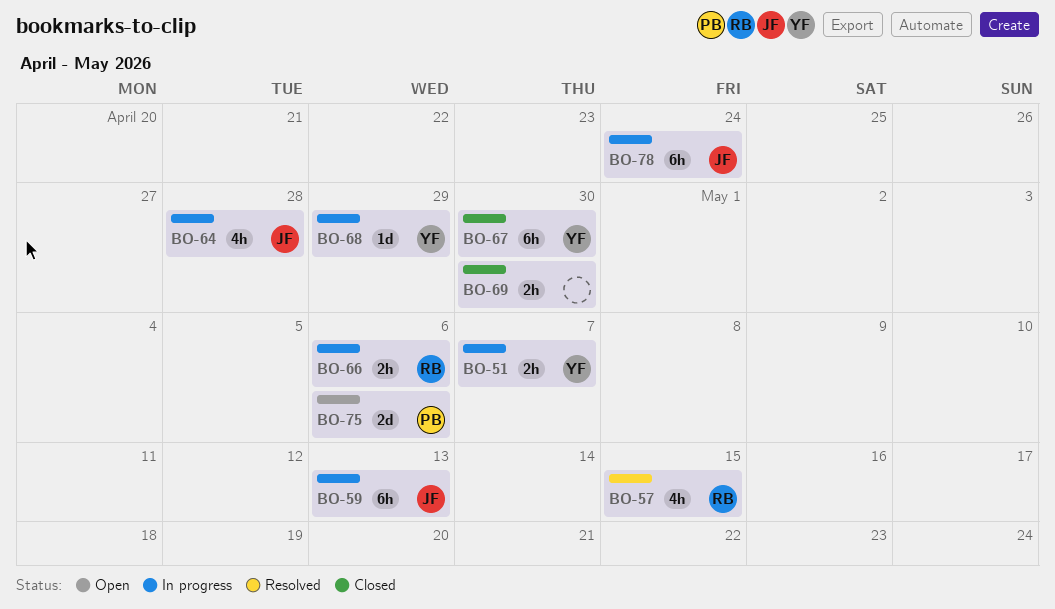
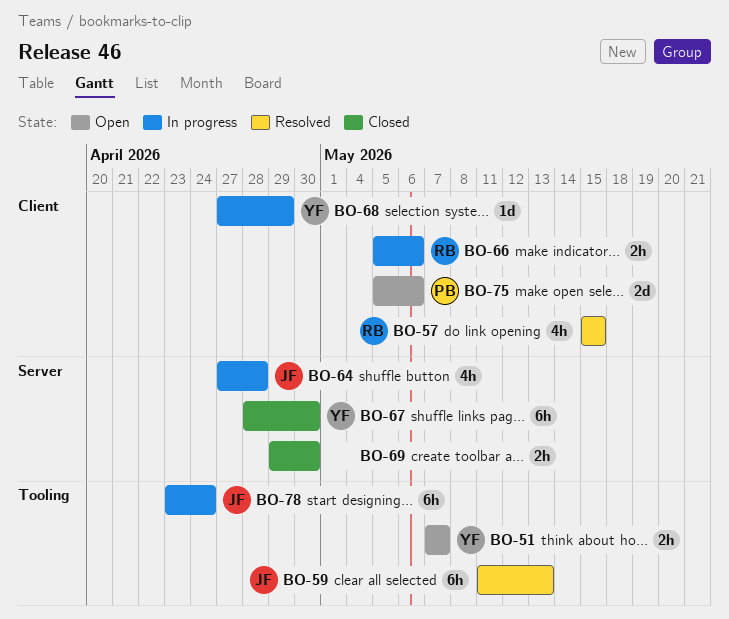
BO-51, status: In progress -> Open
BO-59, status: In progress -> Resolved

